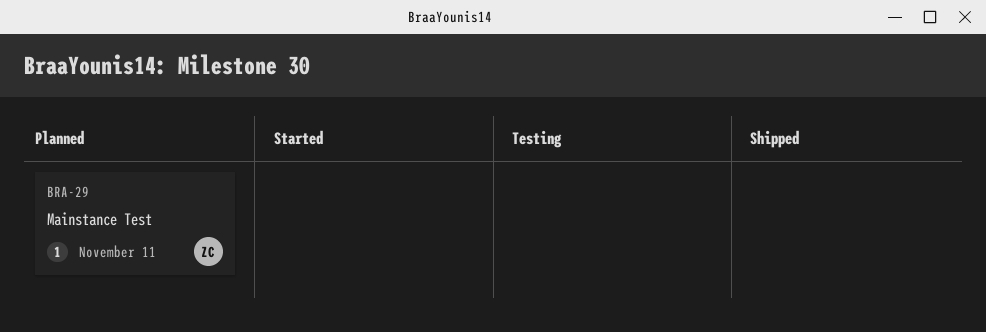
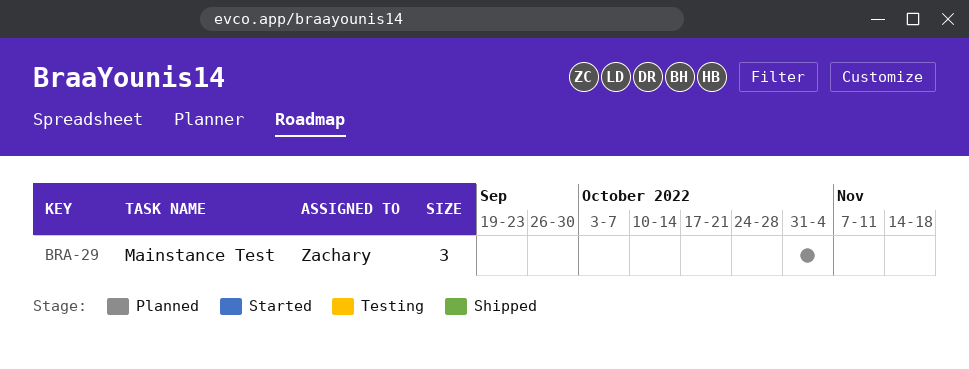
BRA-29, estimate: 1 -> 3
BRA-29, due: Nov 11 -> Nov 4

